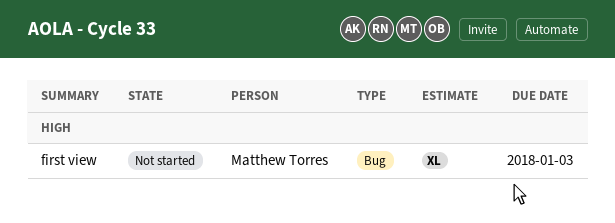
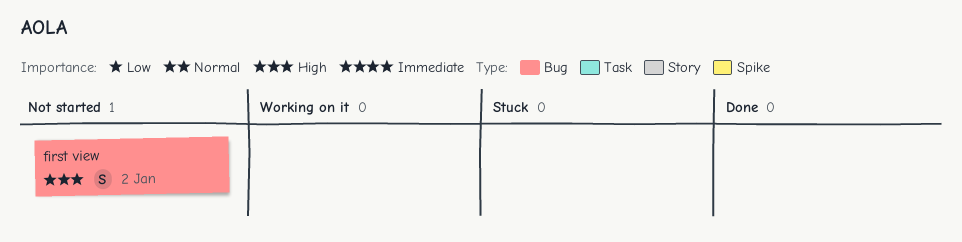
first view, estimate: XL -> S
first view, due: Jan 3 -> Jan 2

